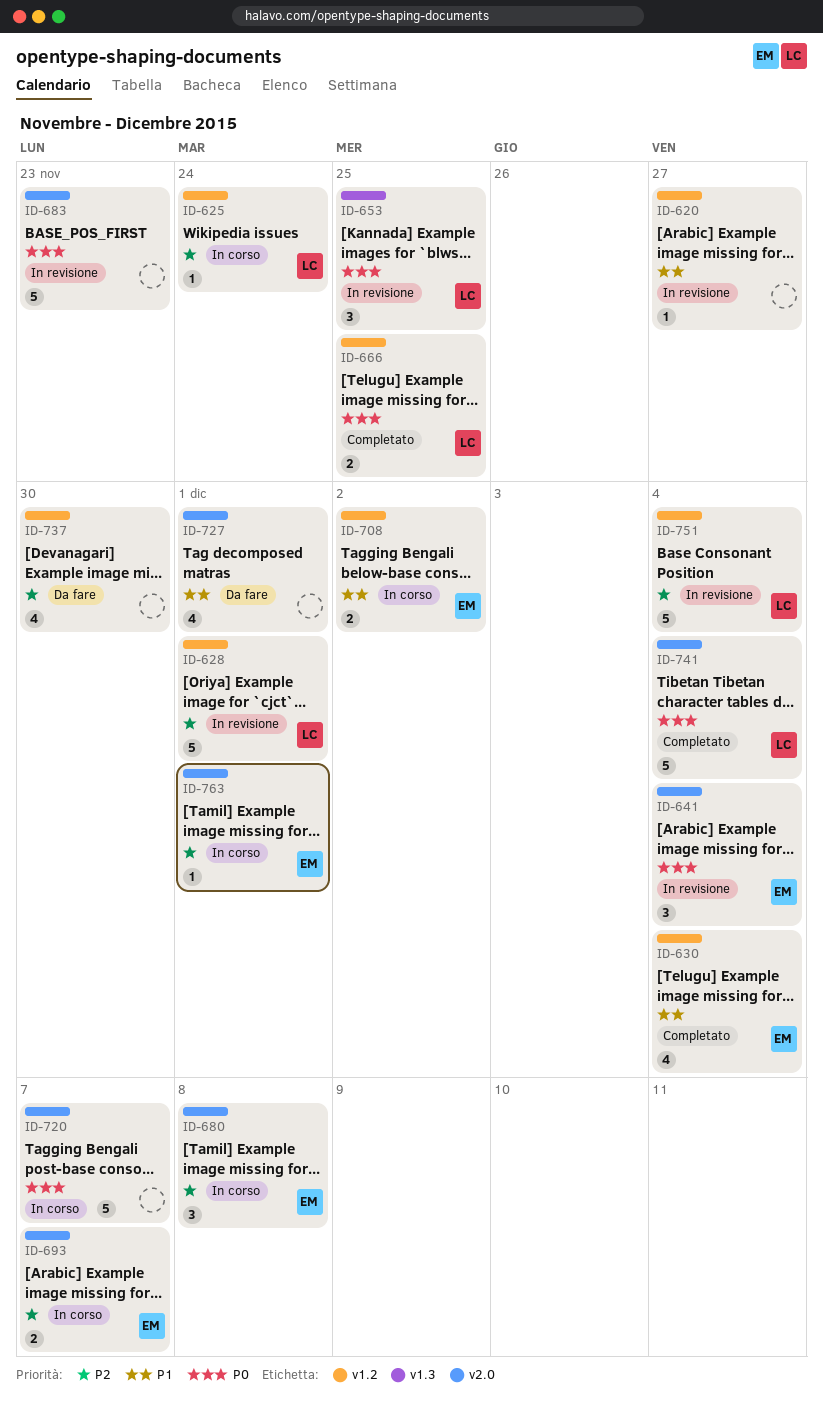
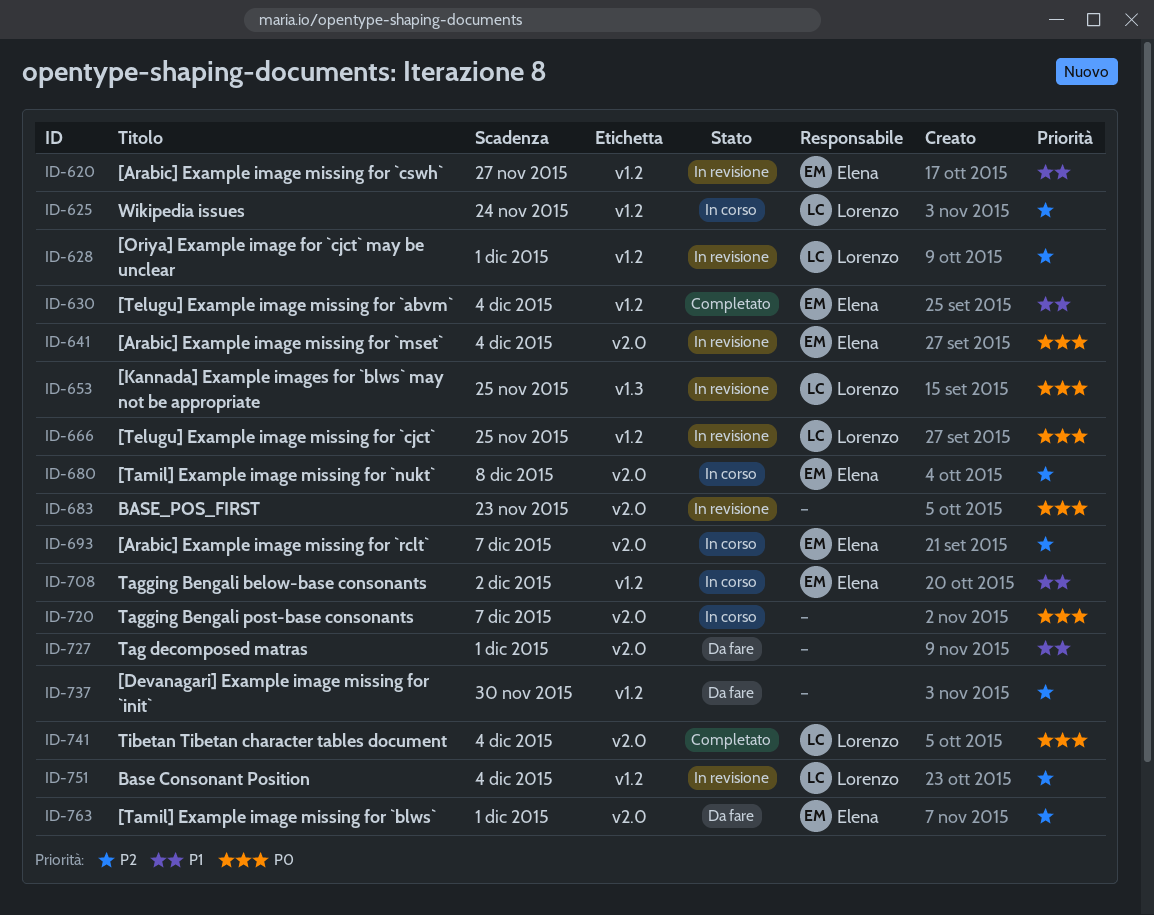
ID-620, owner: none -> Elena
ID-666, status: Completato -> In revisione
ID-763, status: In corso -> Da fare

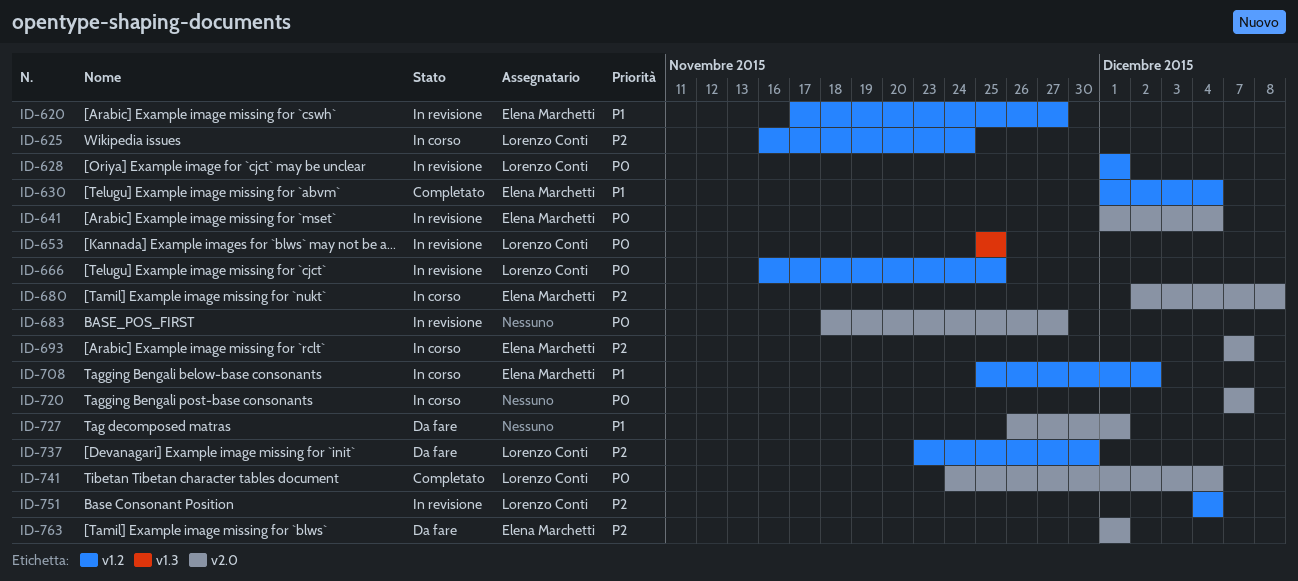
ID-628, priority: P2 -> P0
ID-683, due: Nov 23 -> Nov 27
ID-737, owner: none -> Lorenzo Conti

